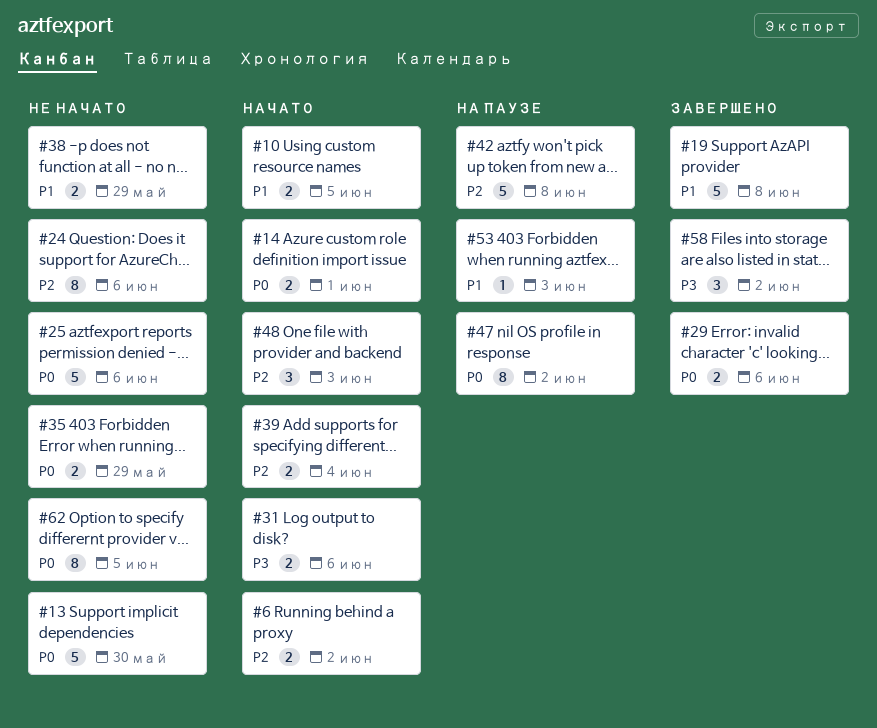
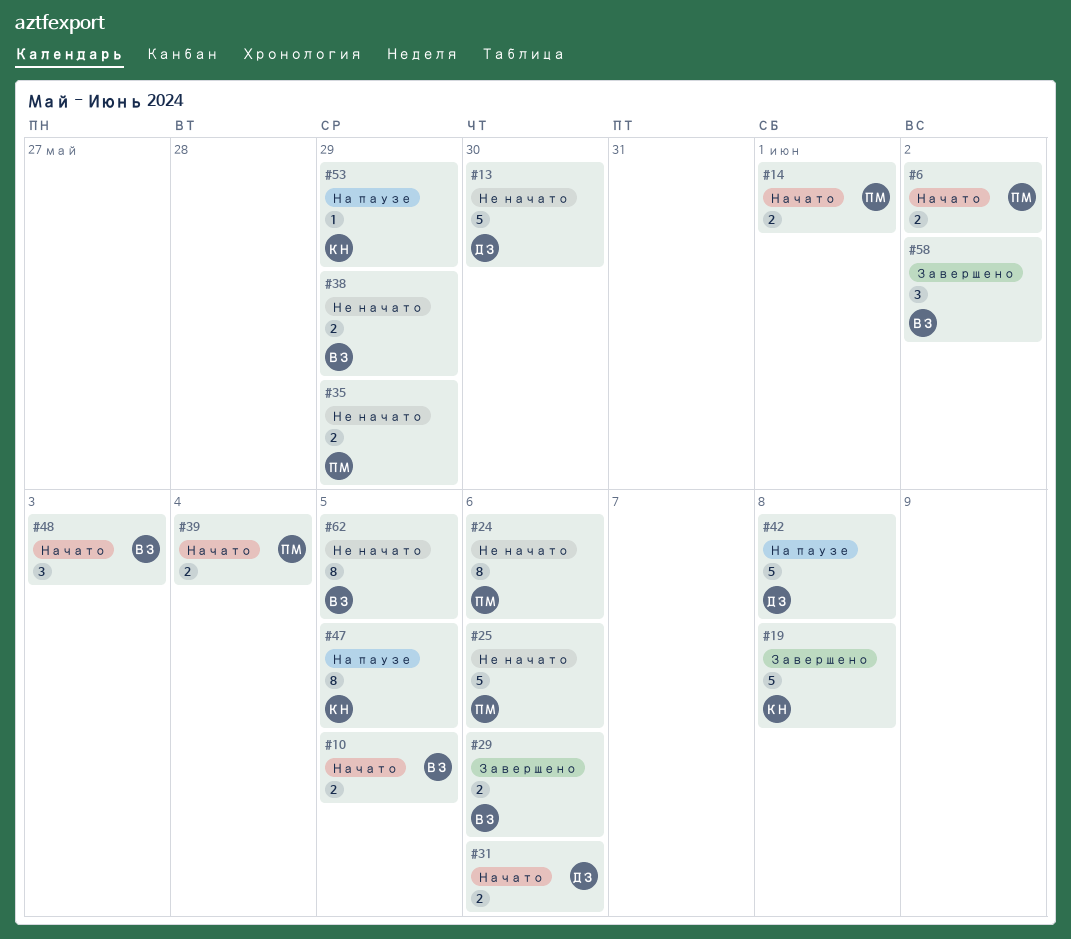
#47, due: Jun 2 -> Jun 5
#53, due: Jun 3 -> May 29

